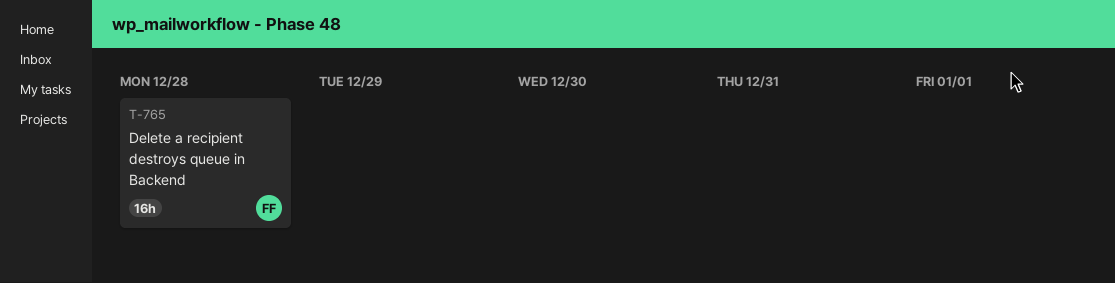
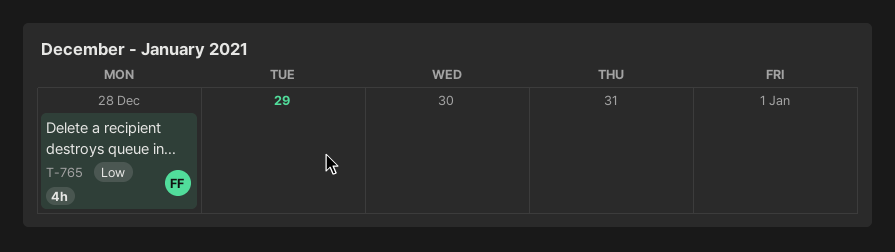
T-765, estimate: 16h -> 4h

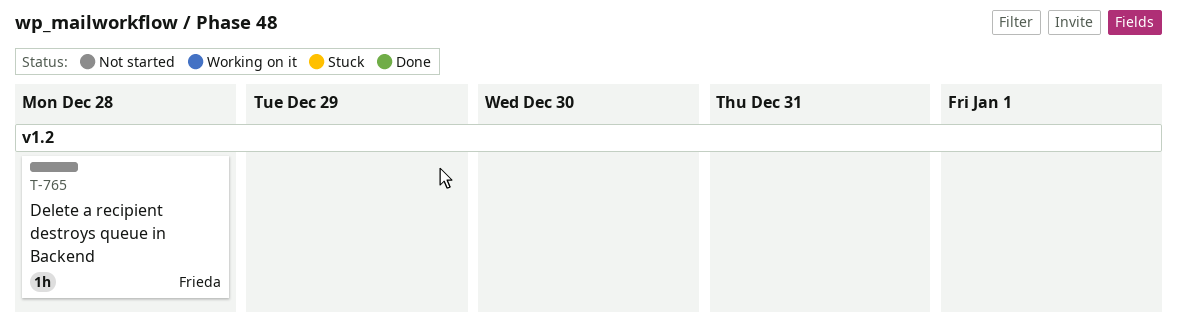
T-765, estimate: 4h -> 1h

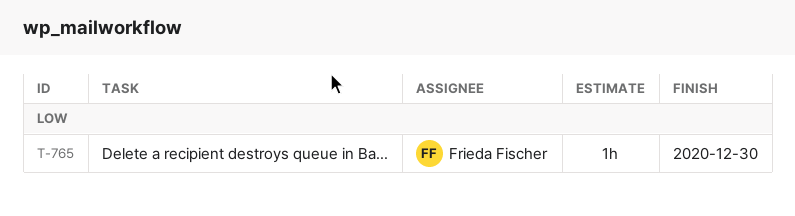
T-765, due: Dec 28 -> Dec 30

